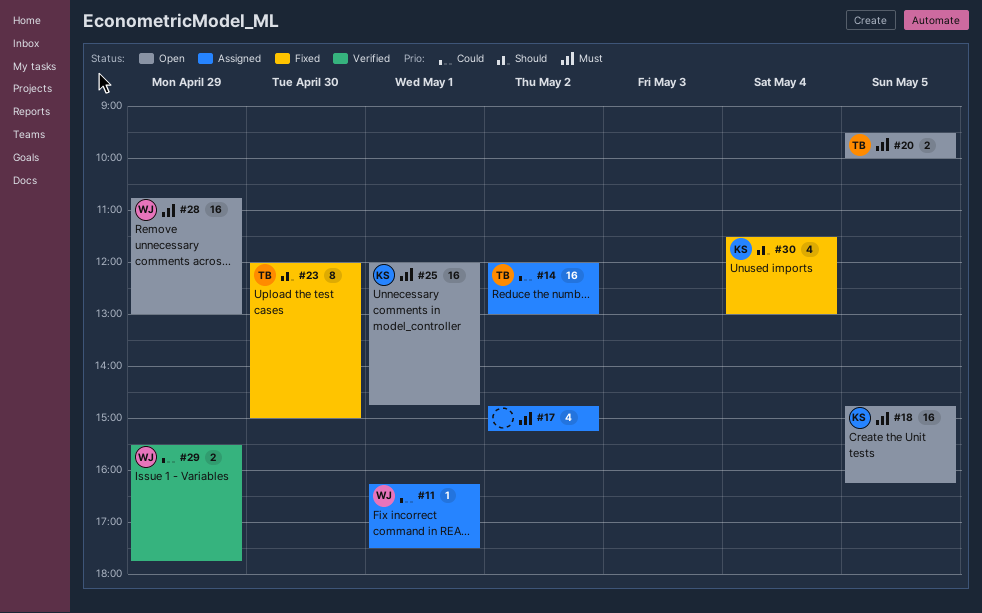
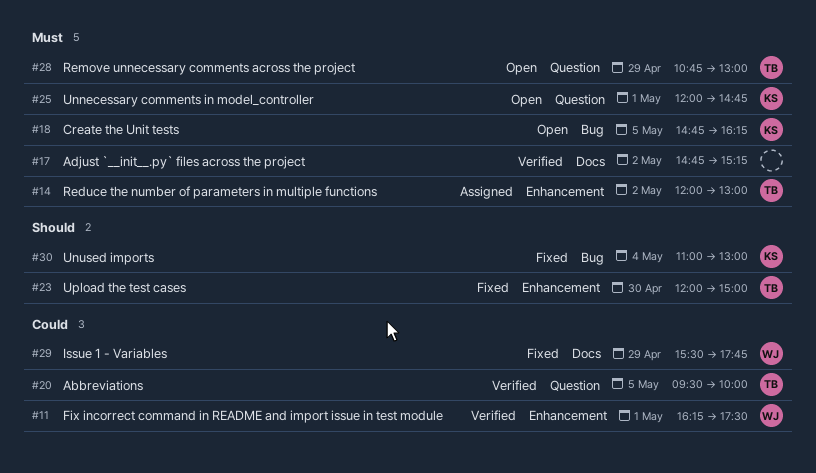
#11, status: Assigned -> Verified
#14, priority: Could -> Must
#17, status: Assigned -> Verified
#20, status: Open -> Verified
#20, priority: Must -> Could
#28, owner: WJ -> TB
#29, status: Verified -> Fixed
#30, begins: 11:30 -> 11:00

